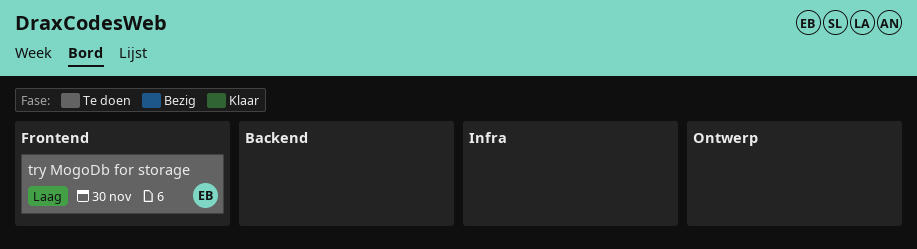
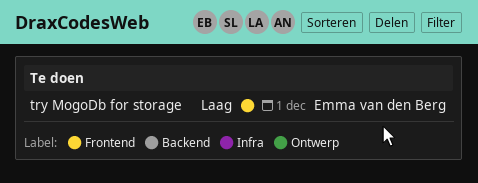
try MogoDb for storage, due: Nov 30 -> Dec 1

